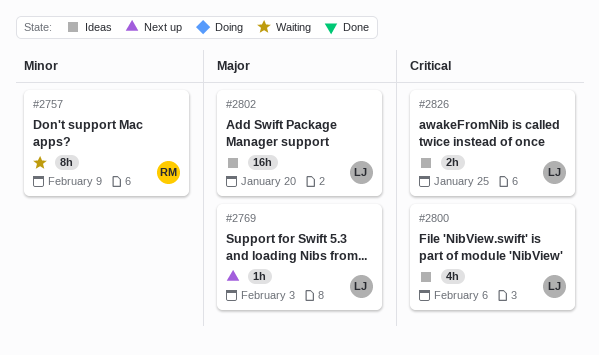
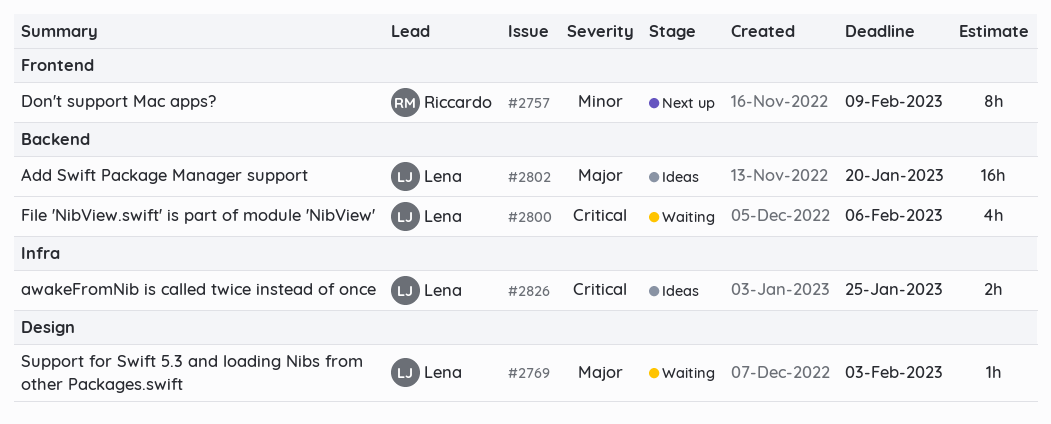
#2757, status: Waiting -> Next up
#2769, status: Next up -> Waiting
#2800, status: Ideas -> Waiting

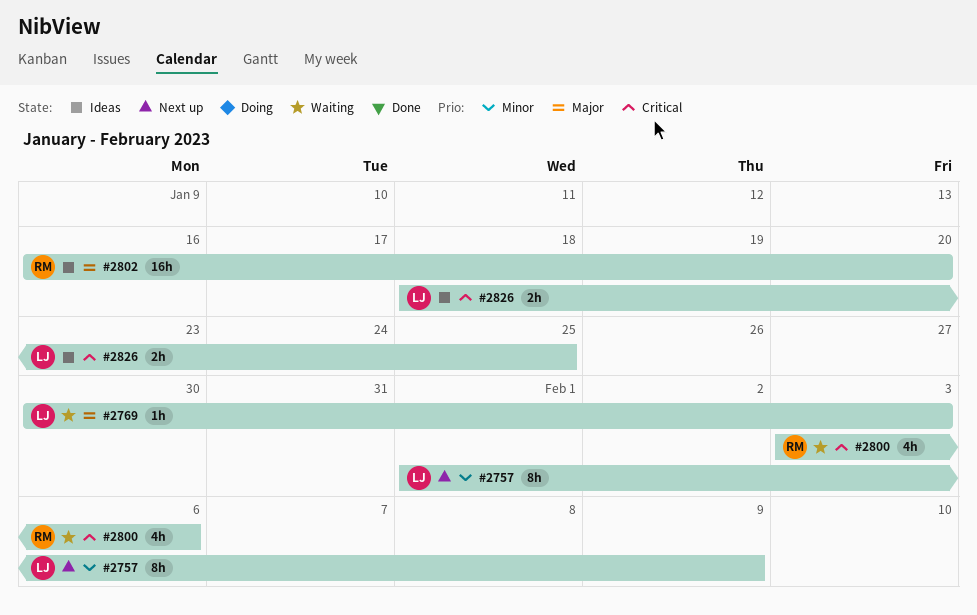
#2757, owner: Riccardo -> Lena
#2800, owner: Lena -> Riccardo
#2802, owner: Lena -> Riccardo

